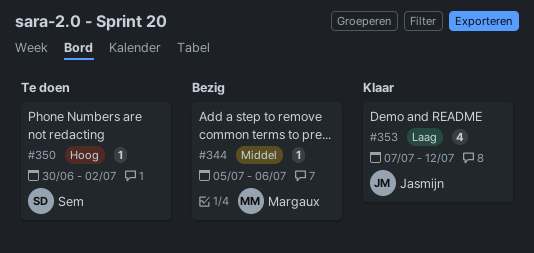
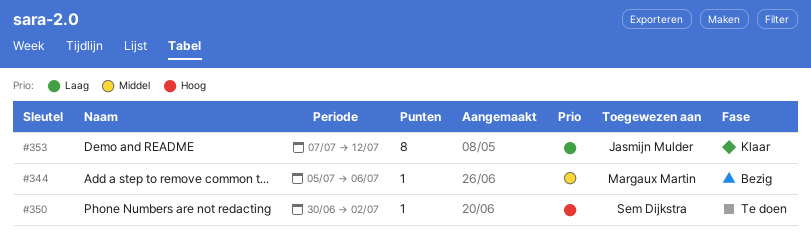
#353, estimate: 4 -> 8

